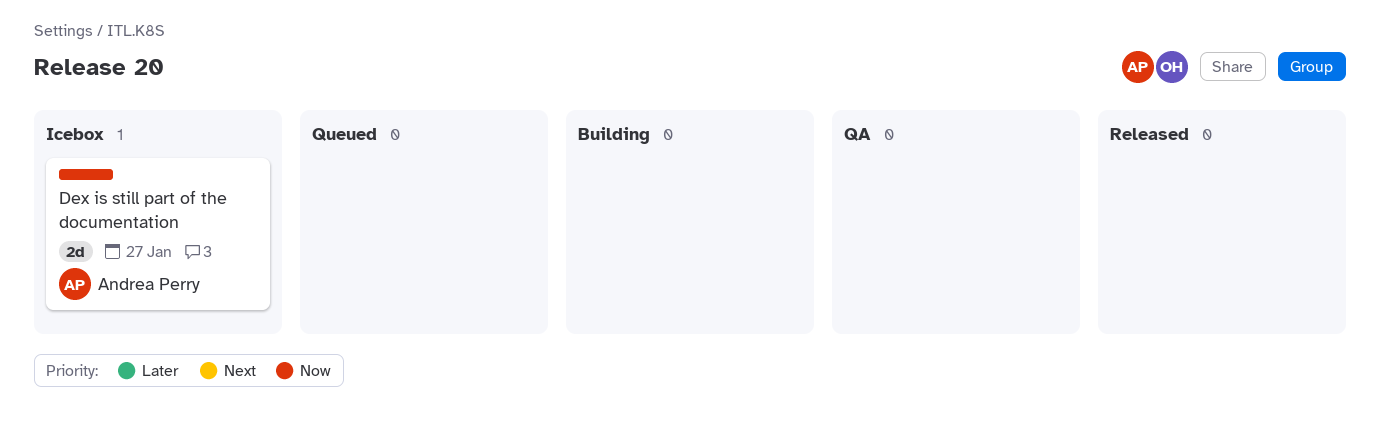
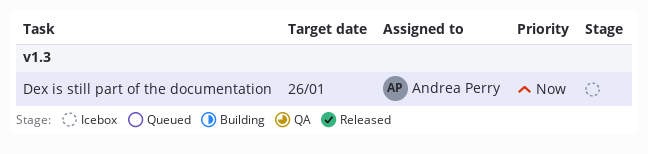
Dex is still part of the documentation, due: Jan 27 -> Jan 26

